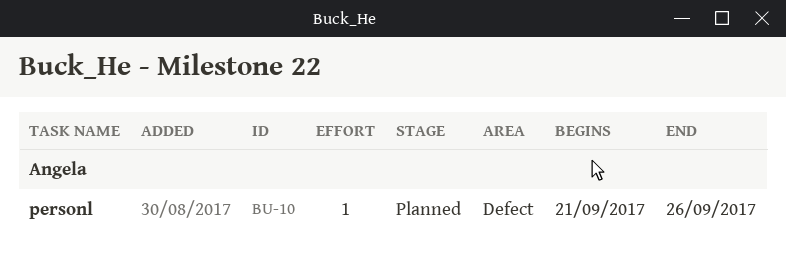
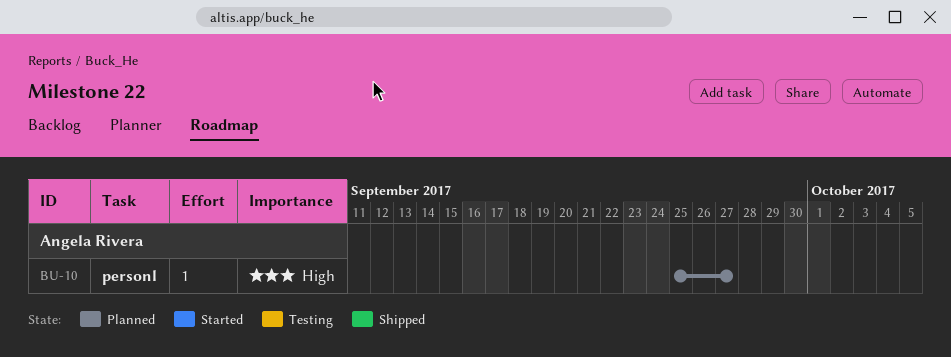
BU-10, start: Sep 21 -> Sep 25
BU-10, due: Sep 26 -> Sep 27

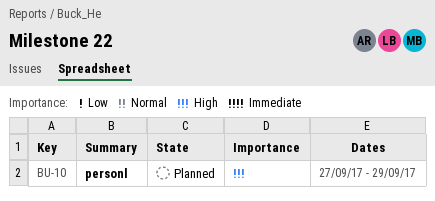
BU-10, start: Sep 25 -> Sep 27
BU-10, due: Sep 27 -> Sep 29

